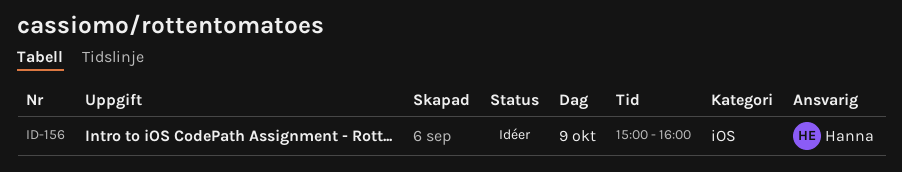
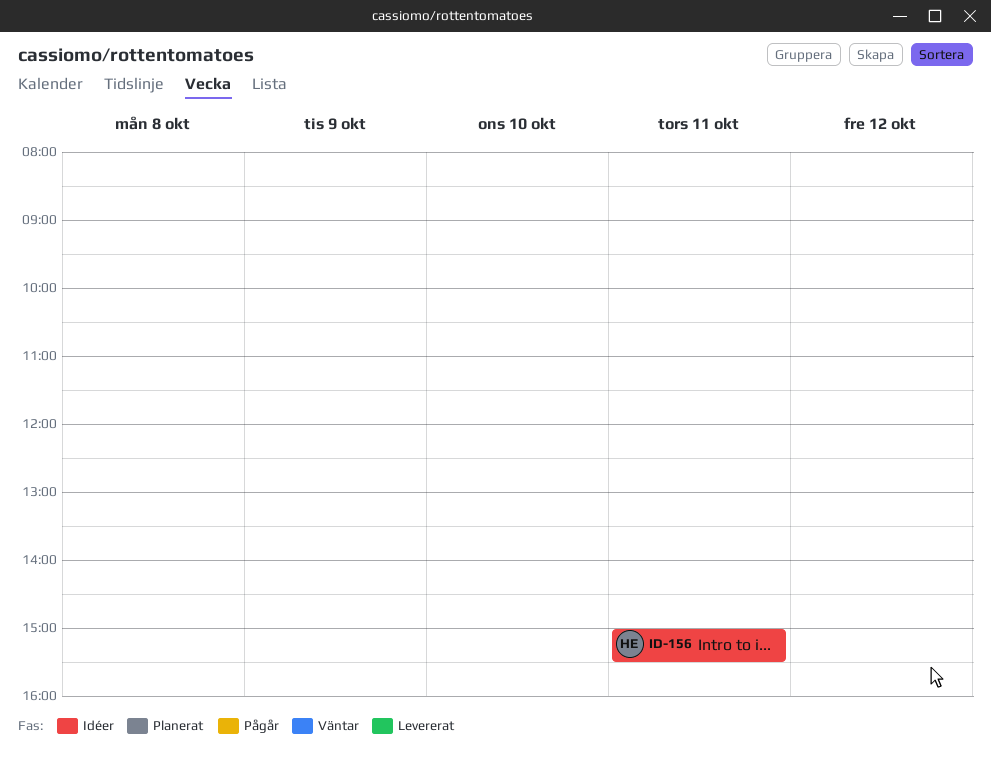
ID-156, day: Oct 9 -> Oct 11
ID-156, ends: 16:00 -> 15:30

